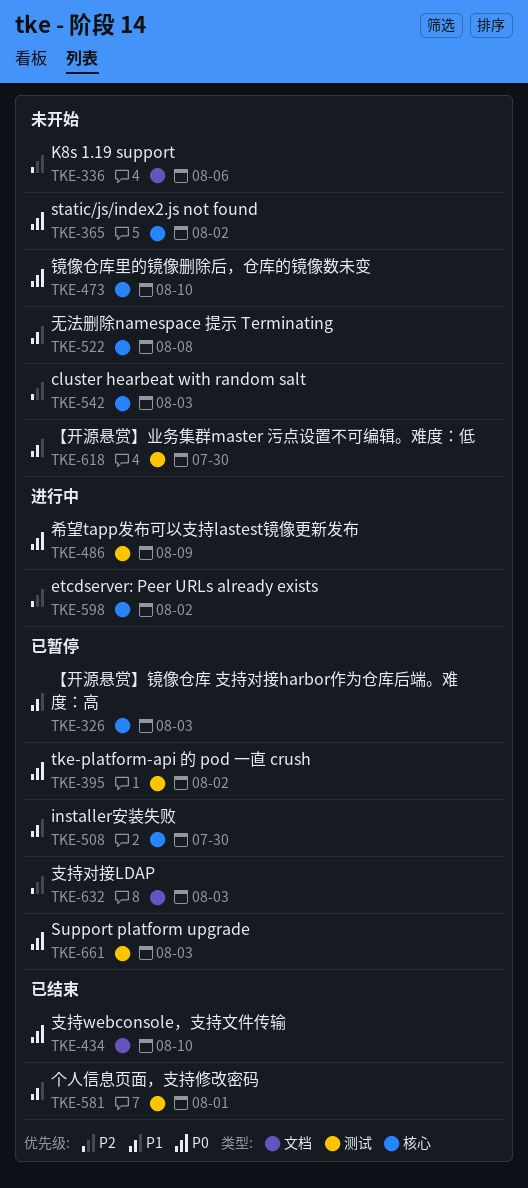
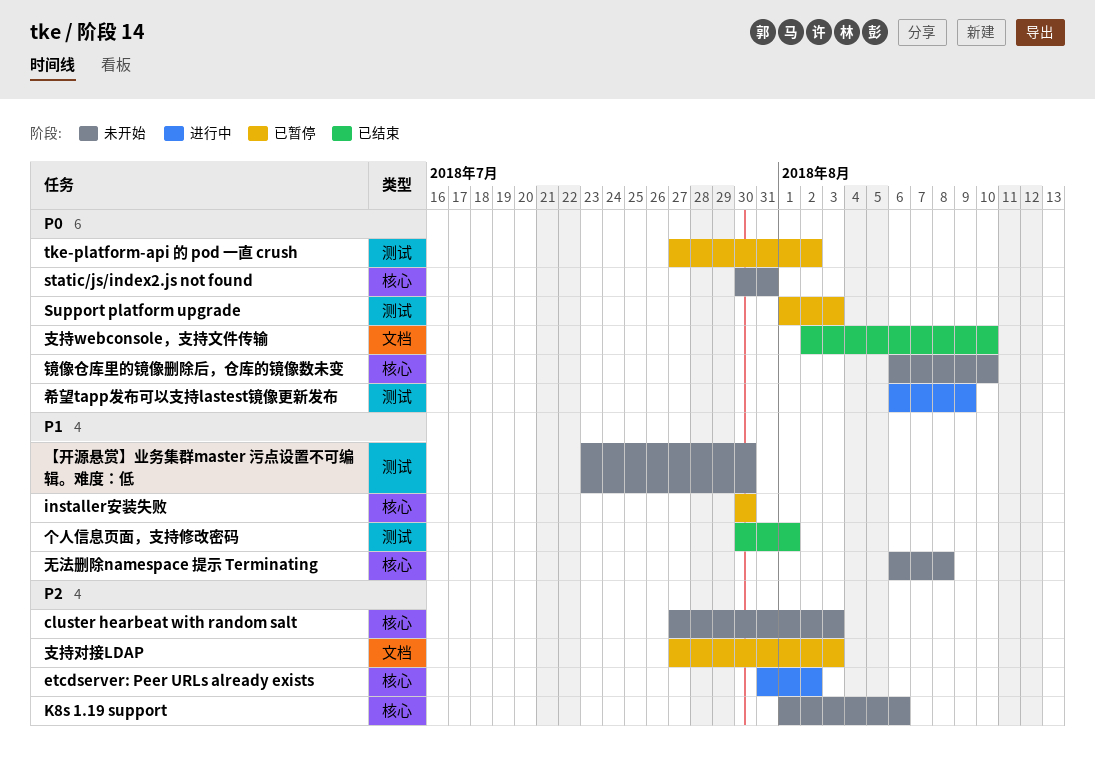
K8s 1.19 support, label: 文档 -> 核心
static/js/index2.js not found, due: Aug 2 -> Jul 31
【开源悬赏】镜像仓库 支持对接harbor作为仓库后端。难度：高: present -> none

